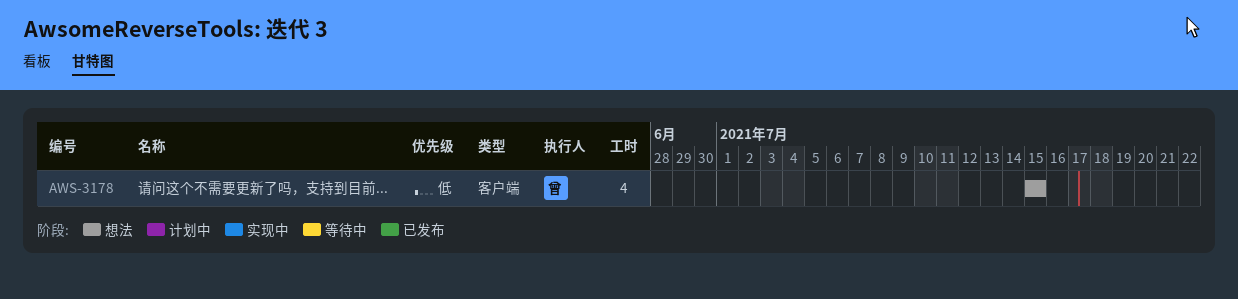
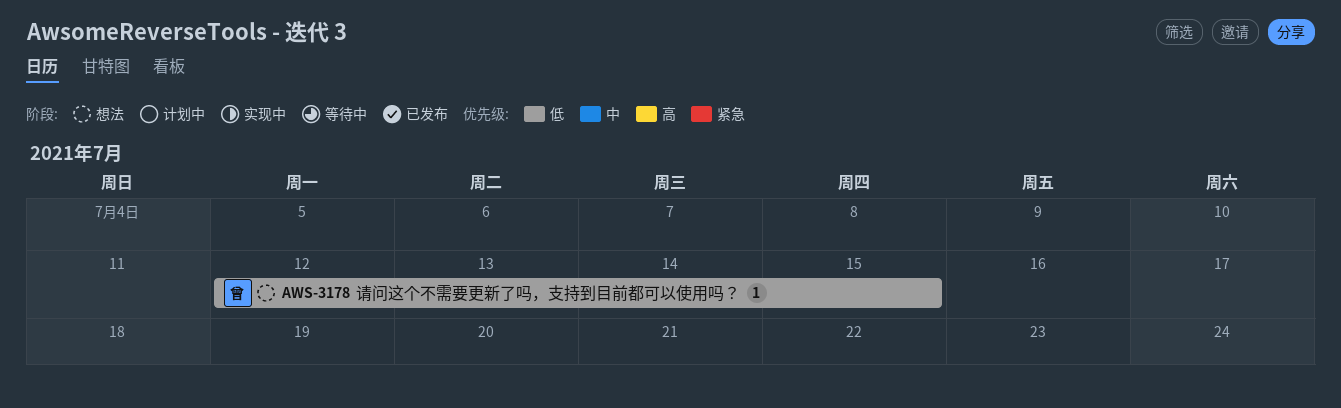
AWS-3178, estimate: 4 -> 1
AWS-3178, start: Jul 15 -> Jul 12

